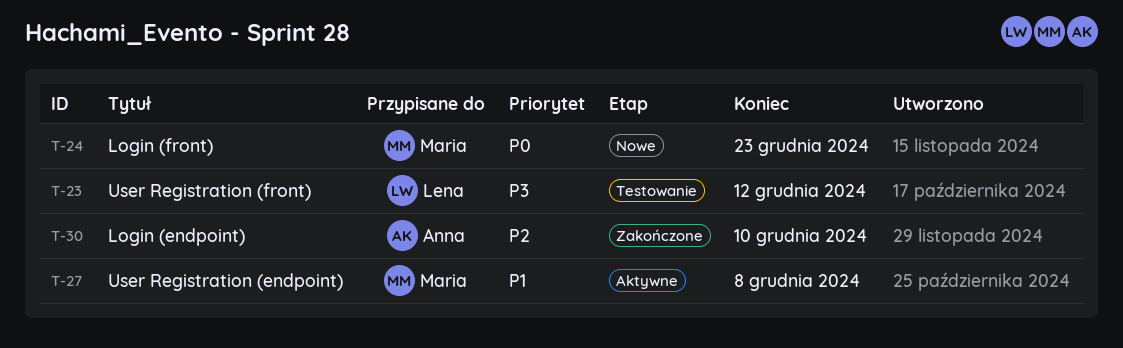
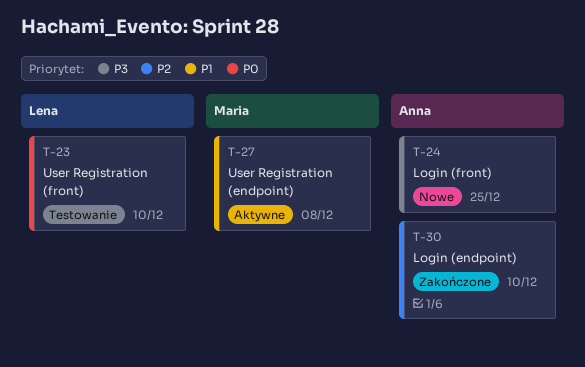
T-23, priority: P3 -> P0
T-23, due: Dec 12 -> Dec 10
T-24, owner: Maria -> Anna
T-24, priority: P0 -> P3
T-24, due: Dec 23 -> Dec 25

